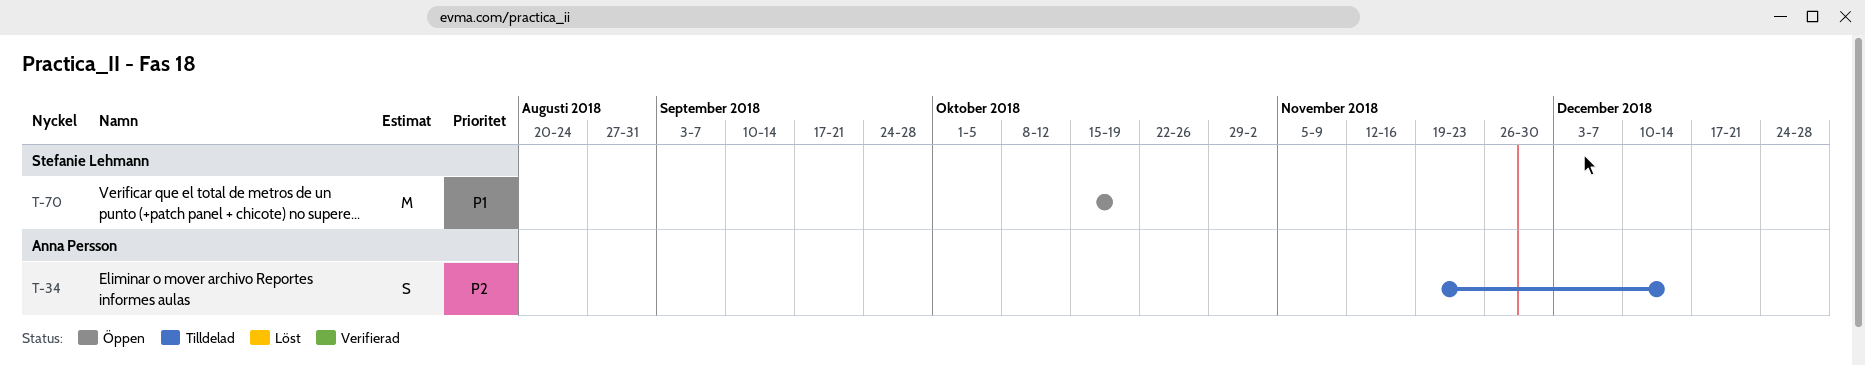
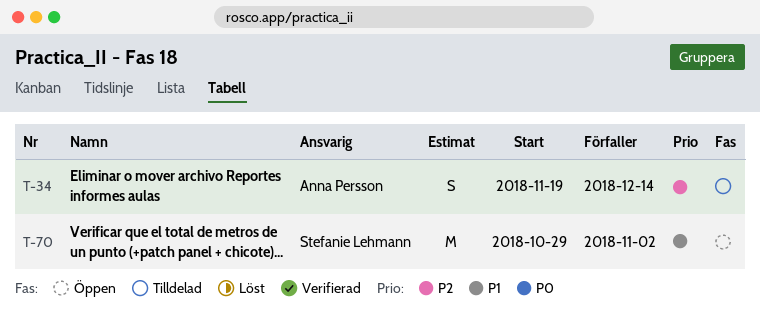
T-70, start: Oct 15 -> Oct 29
T-70, due: Oct 19 -> Nov 2

